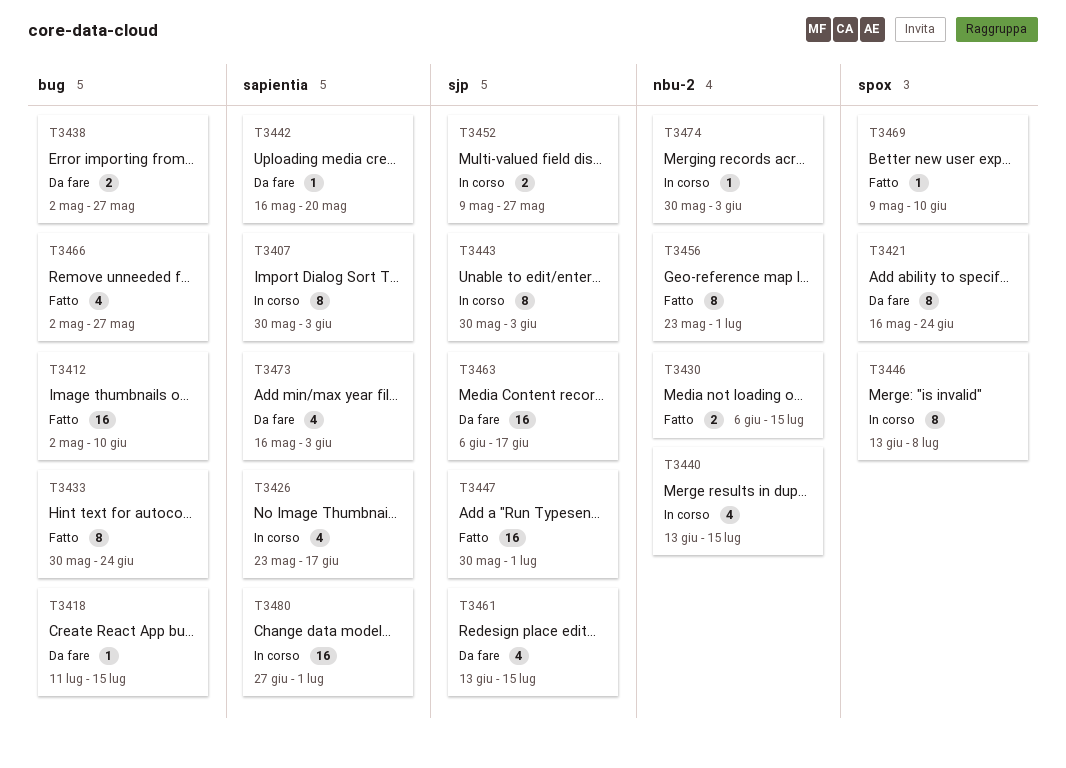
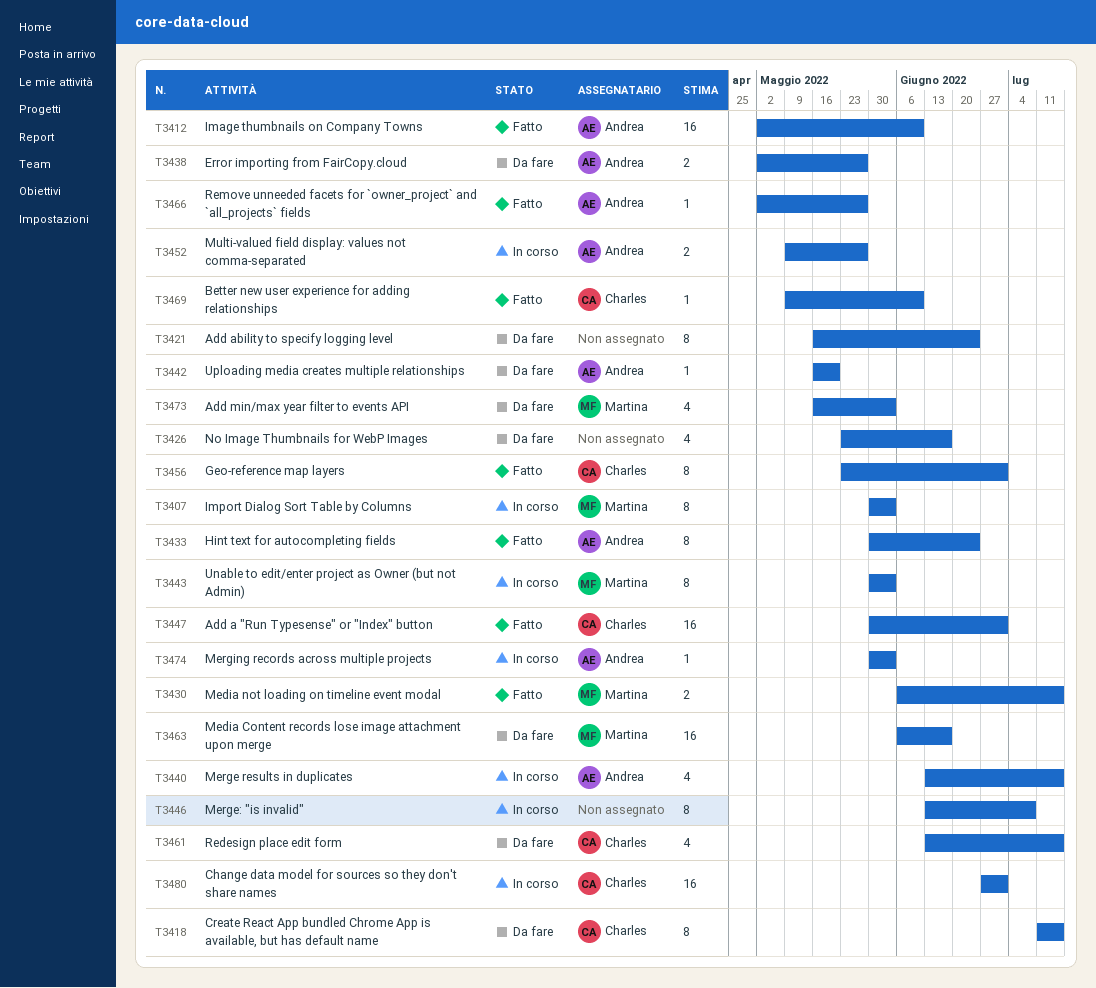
T3418, estimate: 1 -> 8
T3426, status: In corso -> Da fare
T3466, estimate: 4 -> 1

